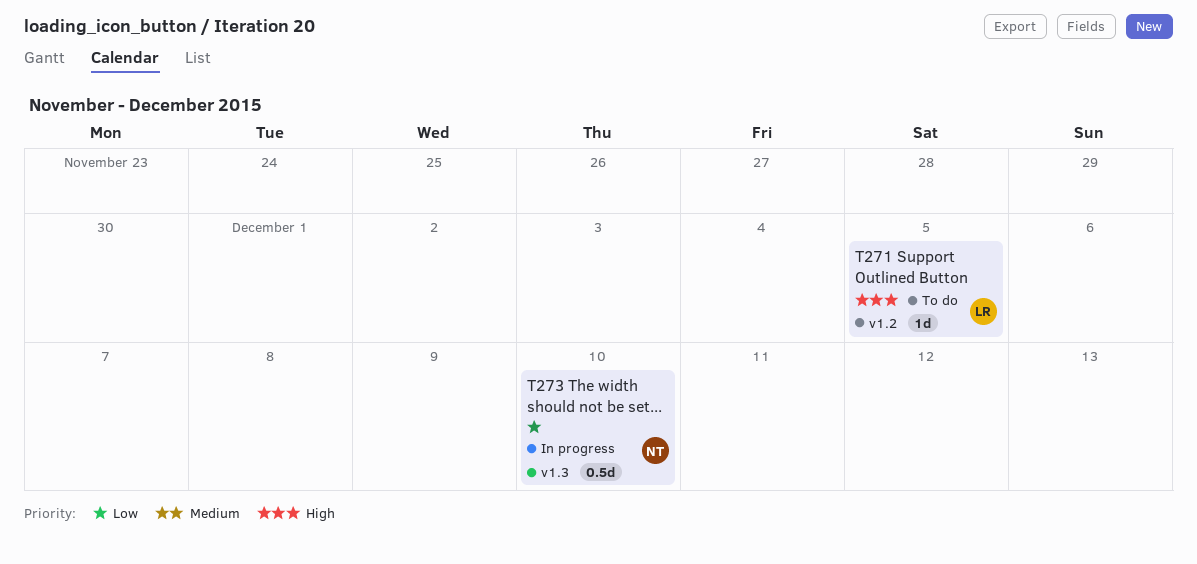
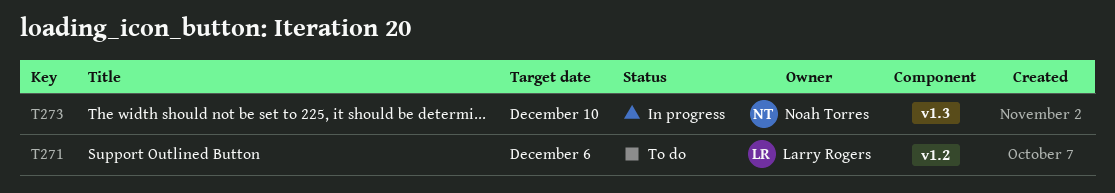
T271, due: Dec 5 -> Dec 6

